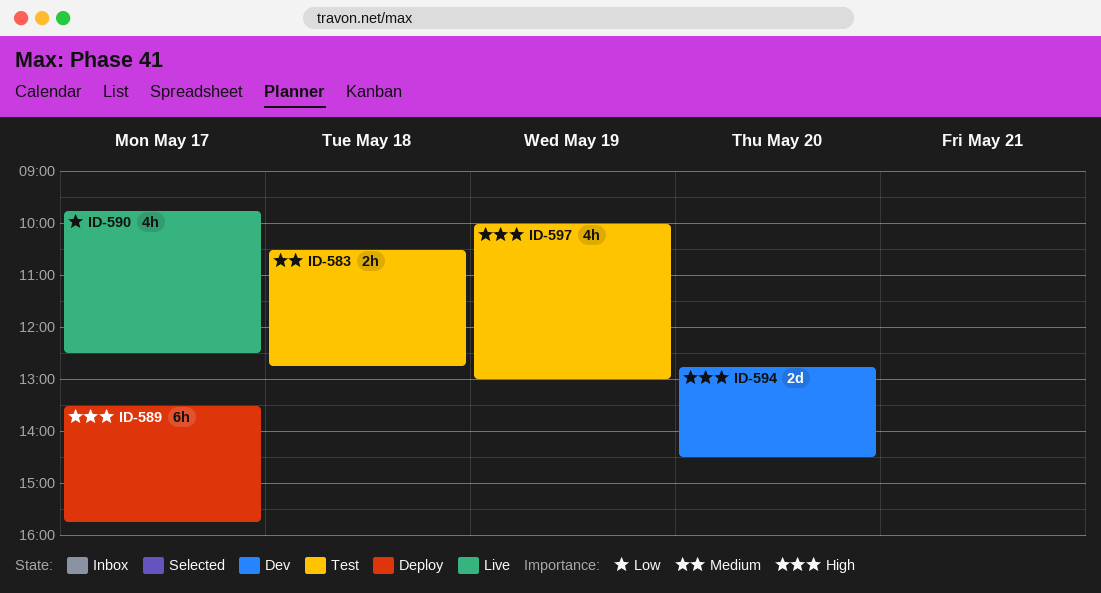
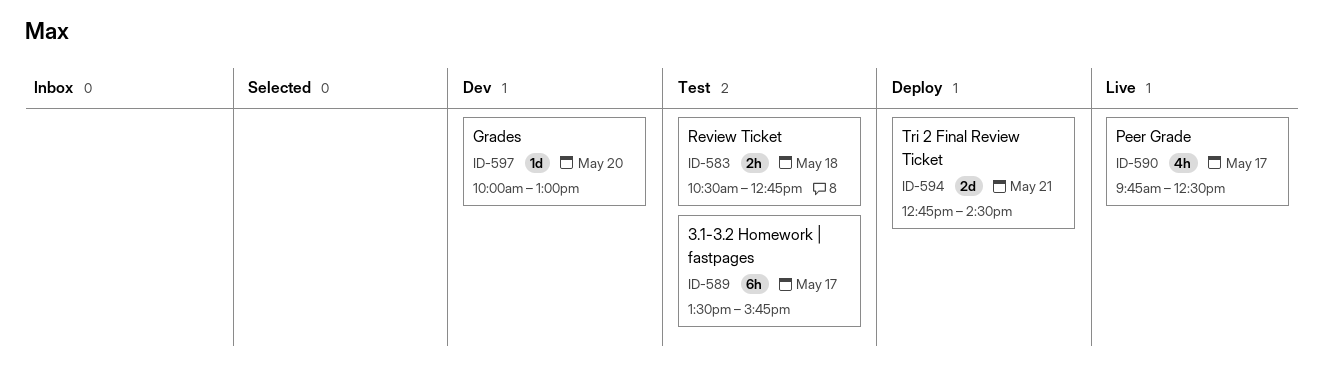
ID-589, status: Deploy -> Test
ID-594, status: Dev -> Deploy
ID-594, day: May 20 -> May 21
ID-597, status: Test -> Dev
ID-597, estimate: 4h -> 1d
ID-597, day: May 19 -> May 20

